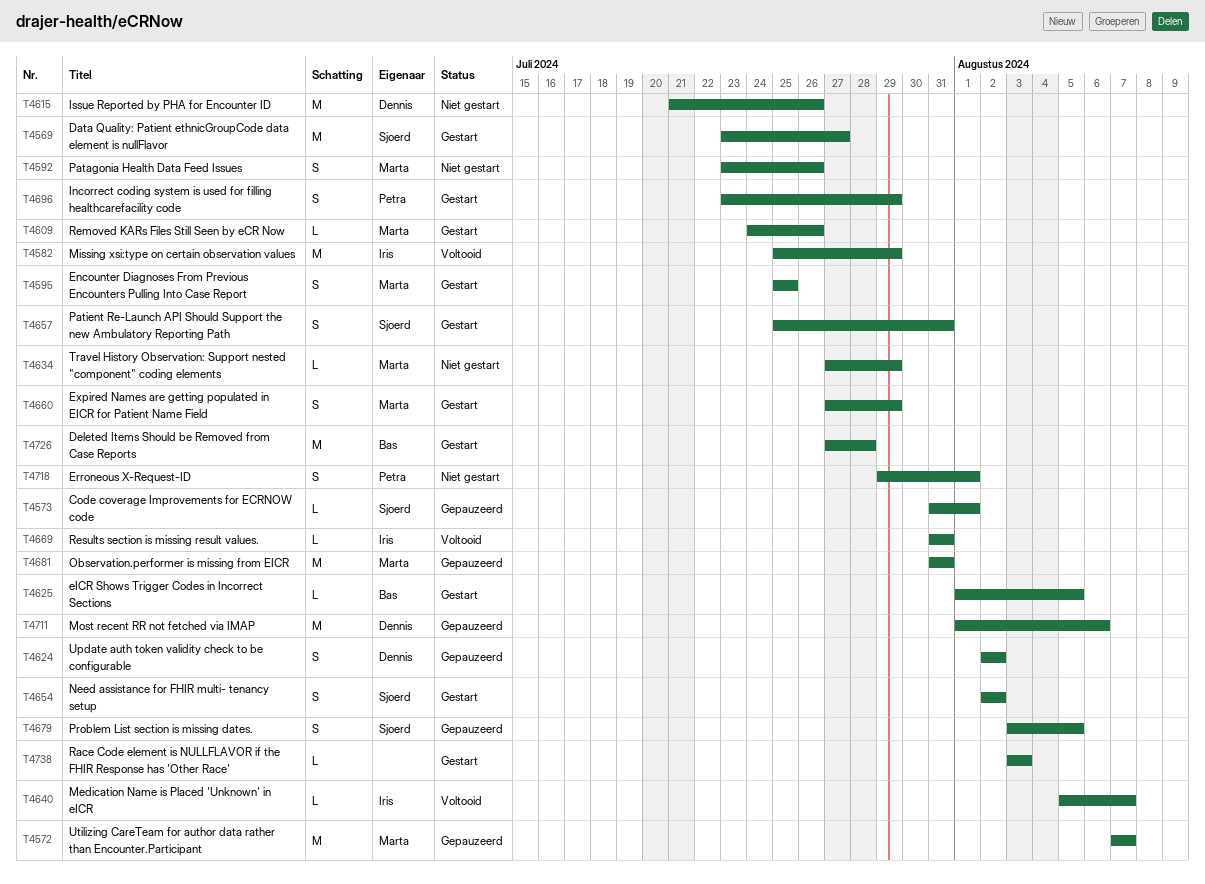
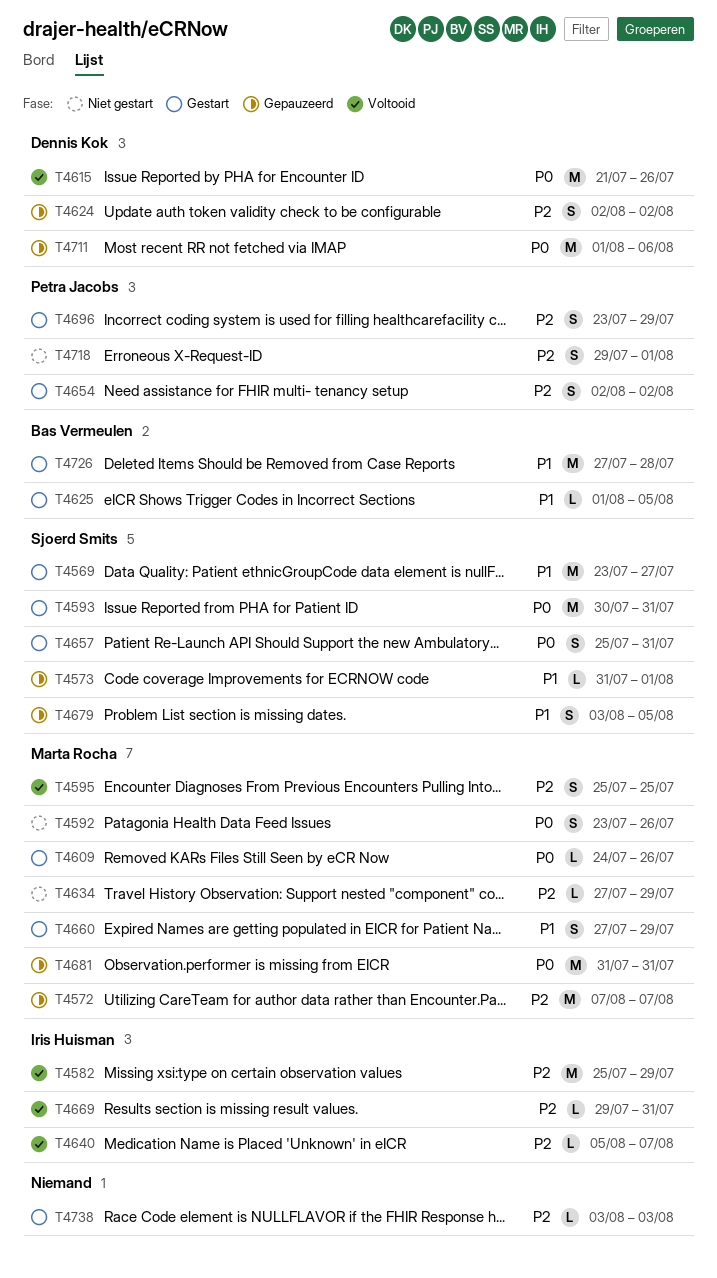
T4593: none -> present
T4595, status: Gestart -> Voltooid
T4615, status: Niet gestart -> Voltooid
T4654, owner: Sjoerd Smits -> Petra Jacobs
T4669, start: Jul 31 -> Jul 29

